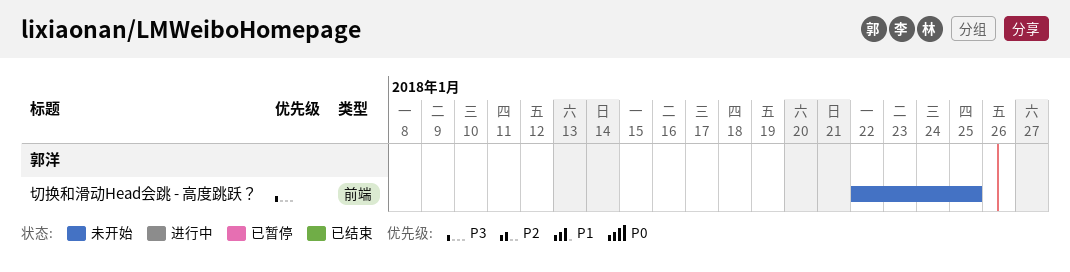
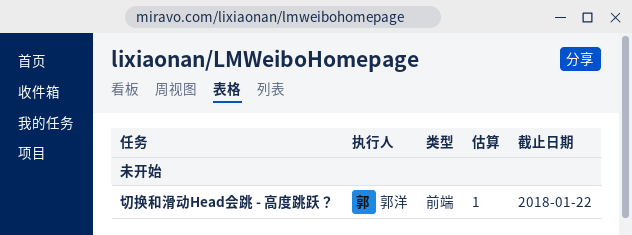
切换和滑动Head会跳 - 高度跳跃？, due: Jan 25 -> Jan 22

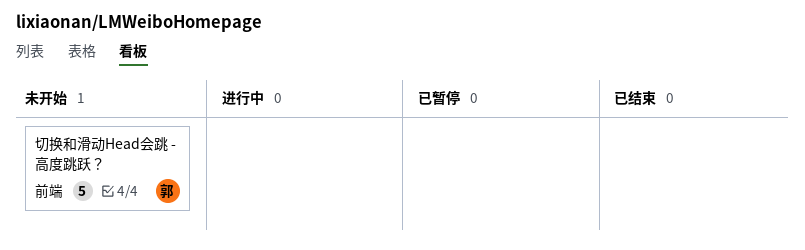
切换和滑动Head会跳 - 高度跳跃？, estimate: 1 -> 5

